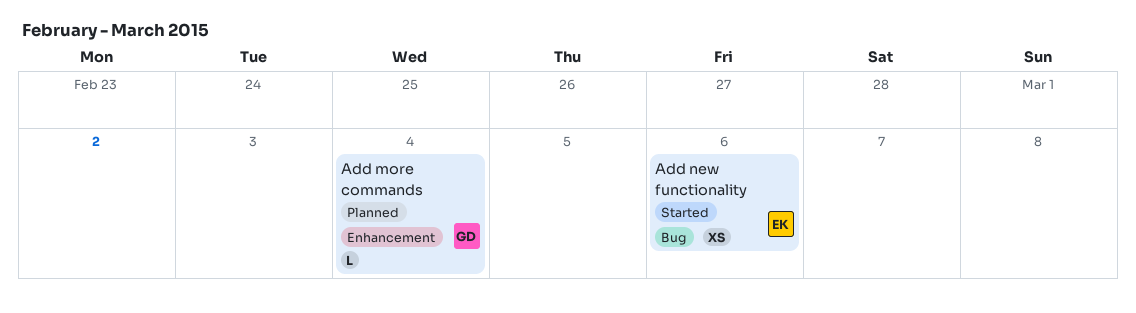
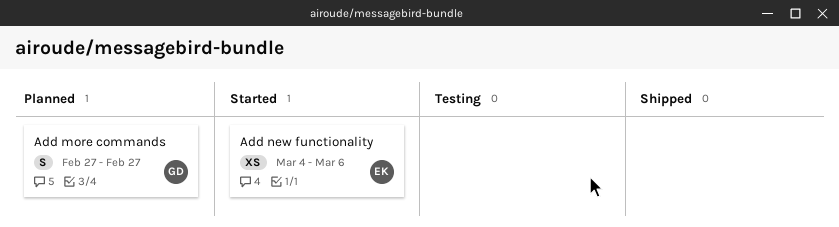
Add more commands, estimate: L -> S
Add more commands, due: Mar 4 -> Feb 27

